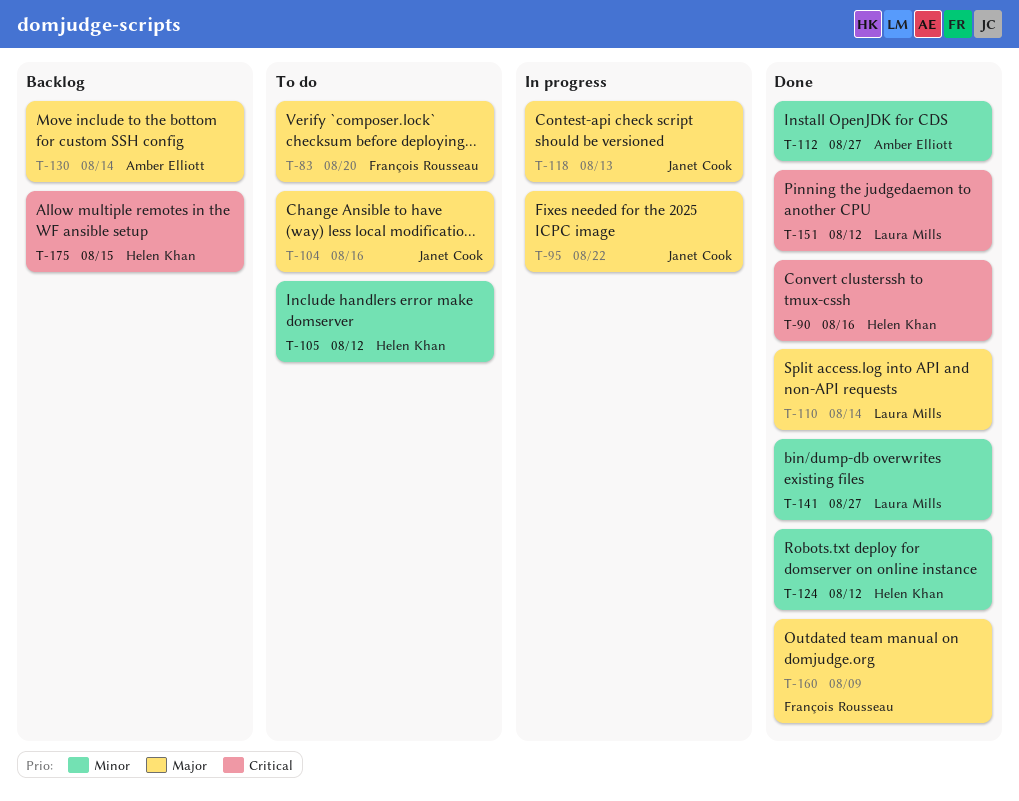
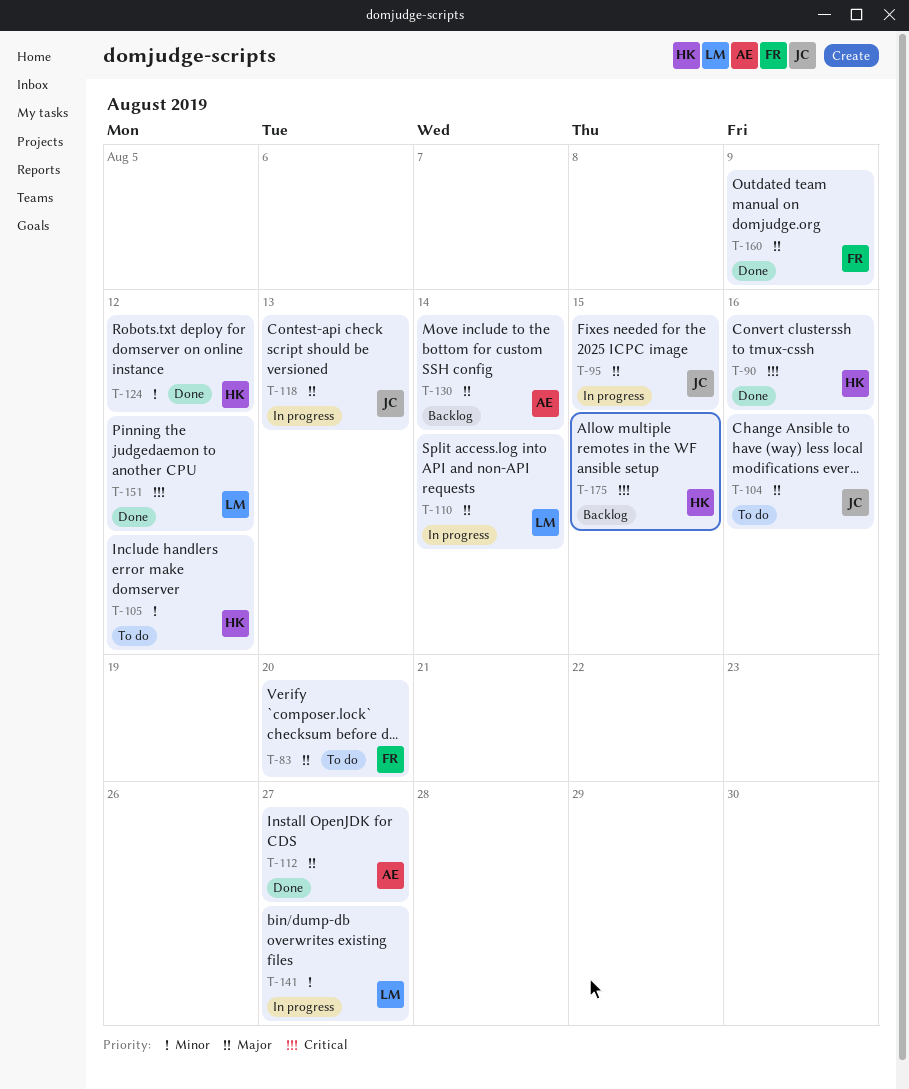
T-95, due: Aug 22 -> Aug 15
T-110, status: Done -> In progress
T-112, priority: Minor -> Major
T-141, status: Done -> In progress

